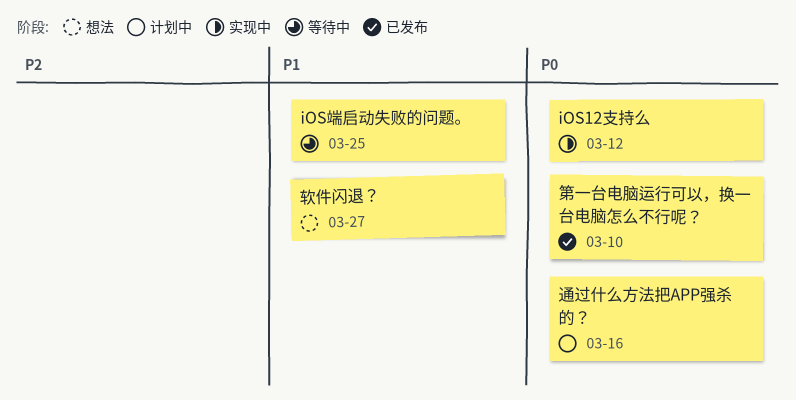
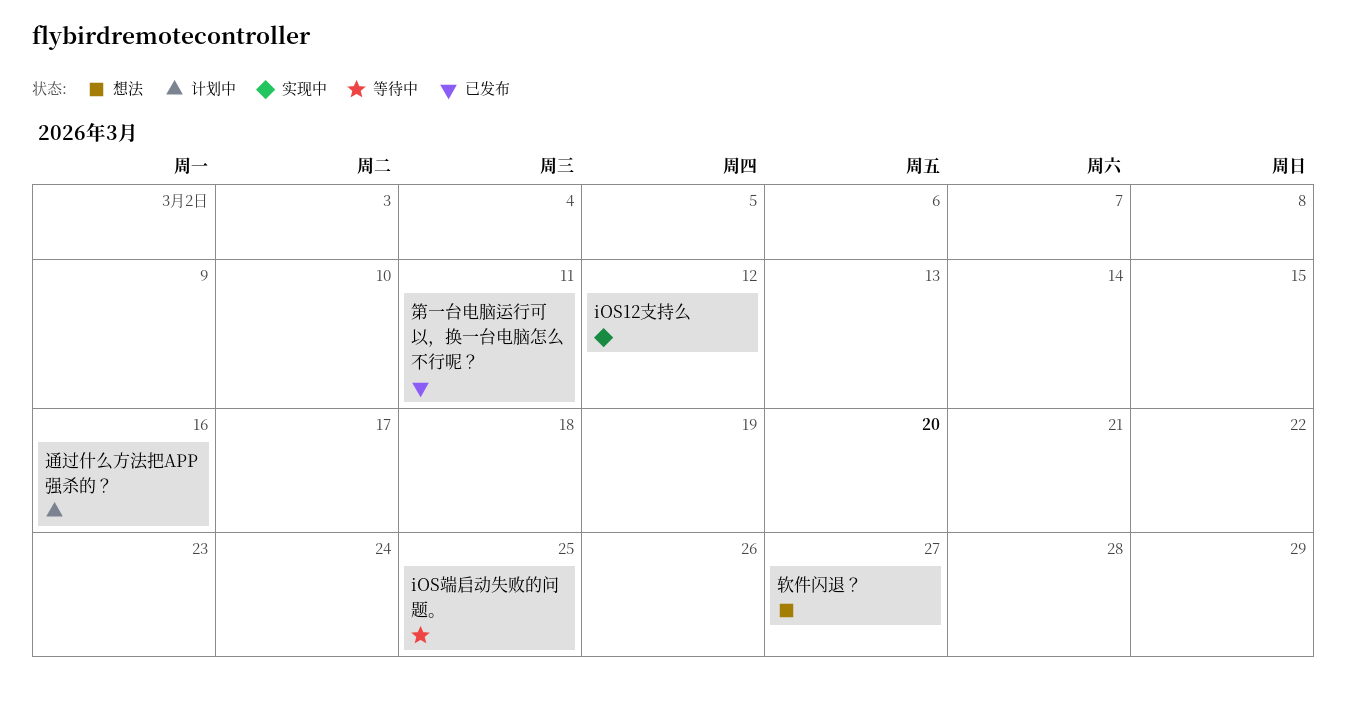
第一台电脑运行可以，换一台电脑怎么不行呢？, due: Mar 10 -> Mar 11

